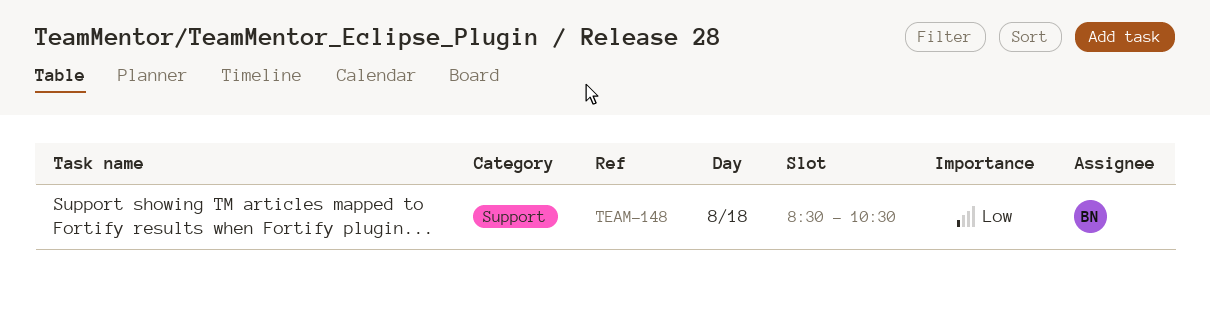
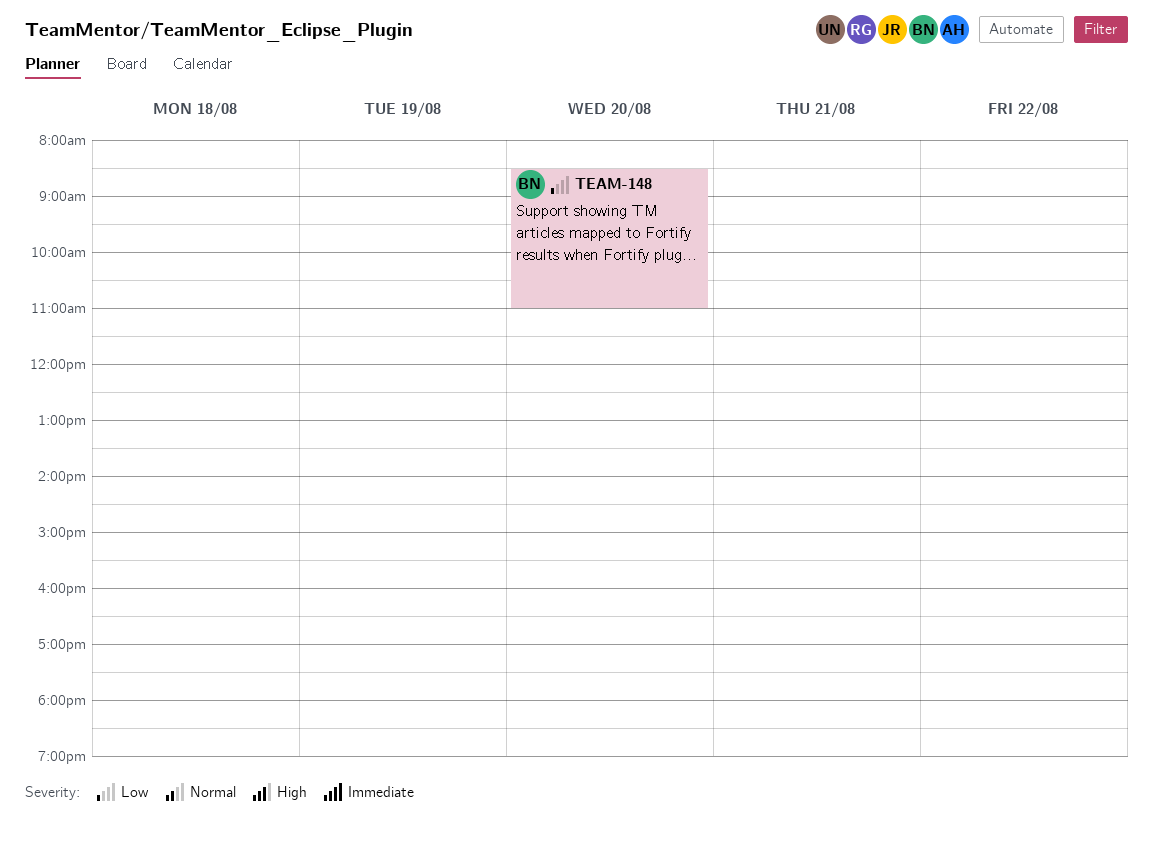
TEAM-148, day: Aug 18 -> Aug 20
TEAM-148, ends: 10:30 -> 11:00

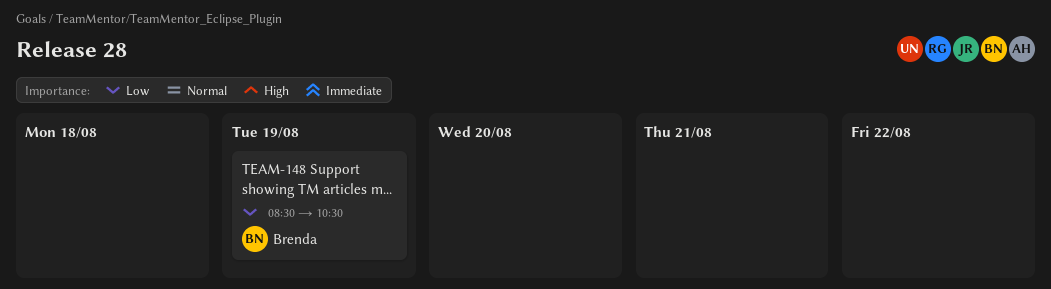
TEAM-148, day: Aug 20 -> Aug 19
TEAM-148, ends: 11:00 -> 10:30

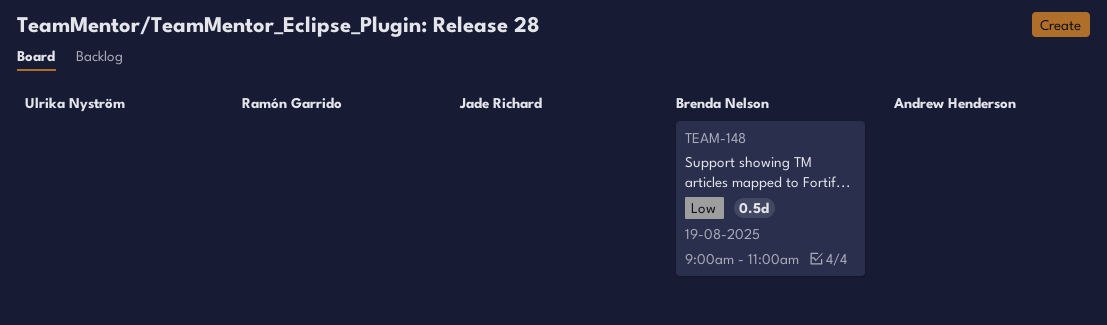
TEAM-148, begins: 08:30 -> 09:00
TEAM-148, ends: 10:30 -> 11:00

